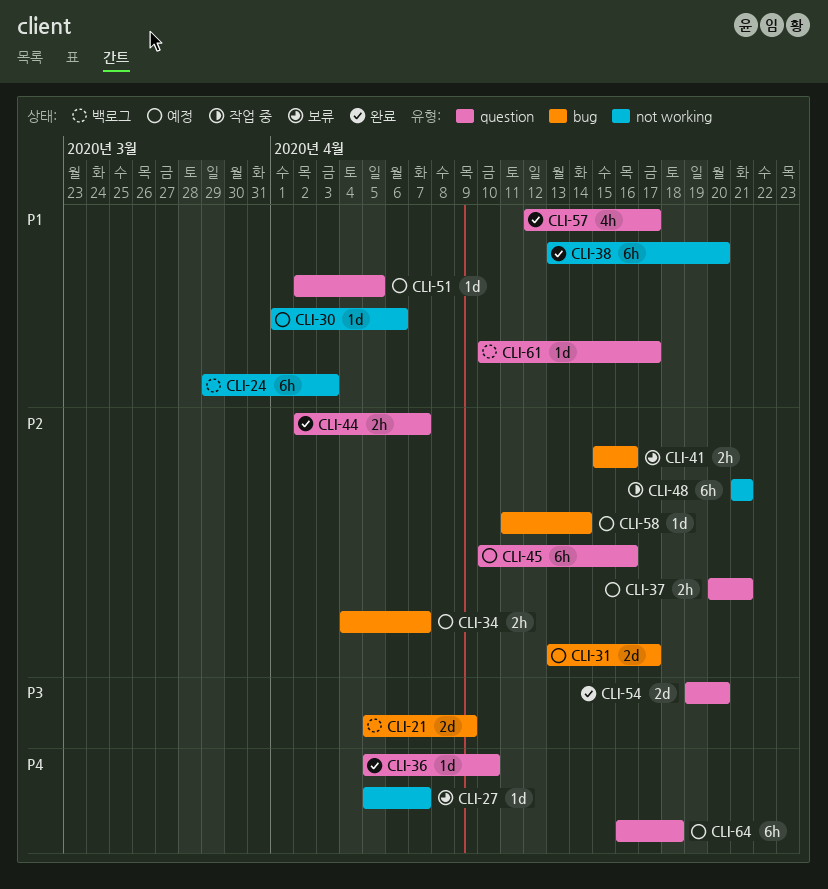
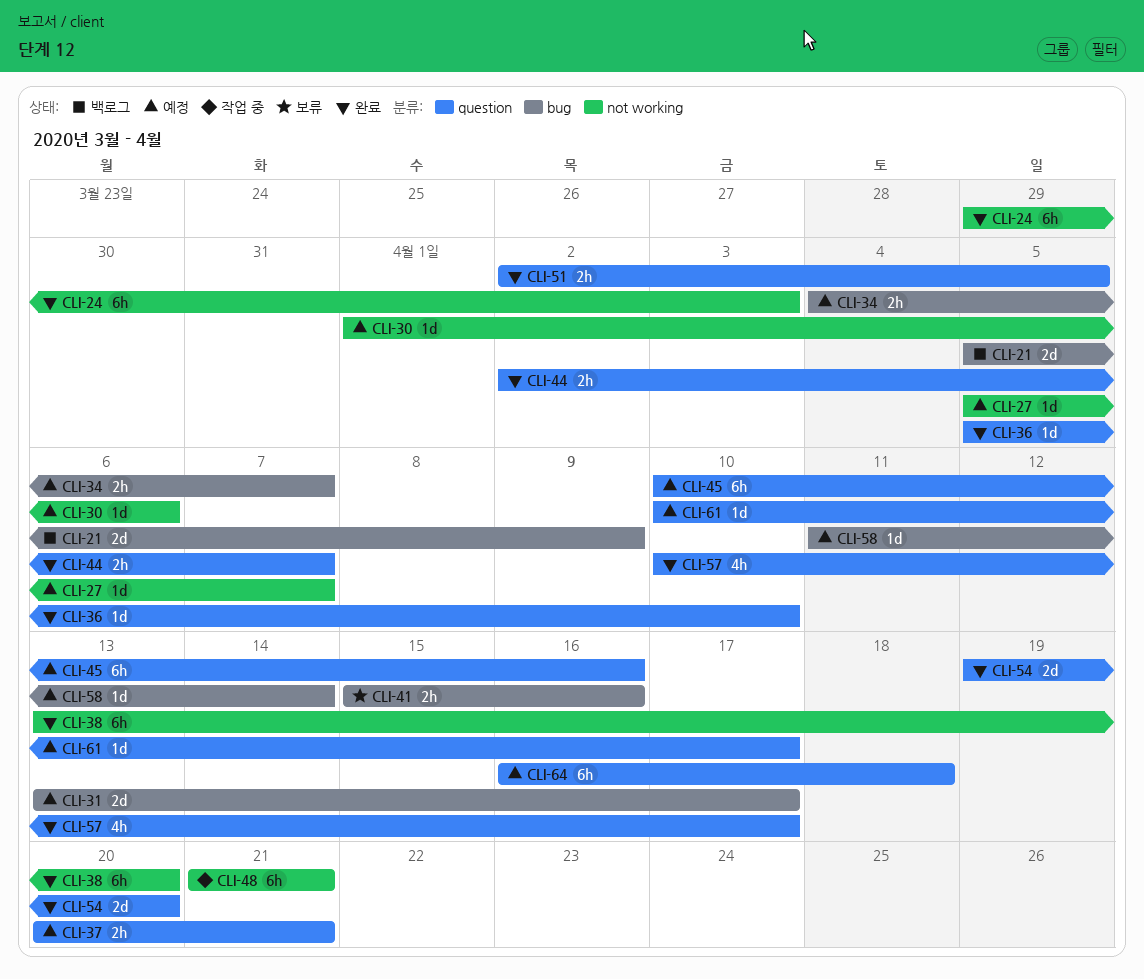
CLI-24, status: 백로그 -> 완료
CLI-27, status: 보류 -> 예정
CLI-51, status: 예정 -> 완료
CLI-51, estimate: 1d -> 2h
CLI-57, start: Apr 12 -> Apr 10
CLI-61, status: 백로그 -> 예정

